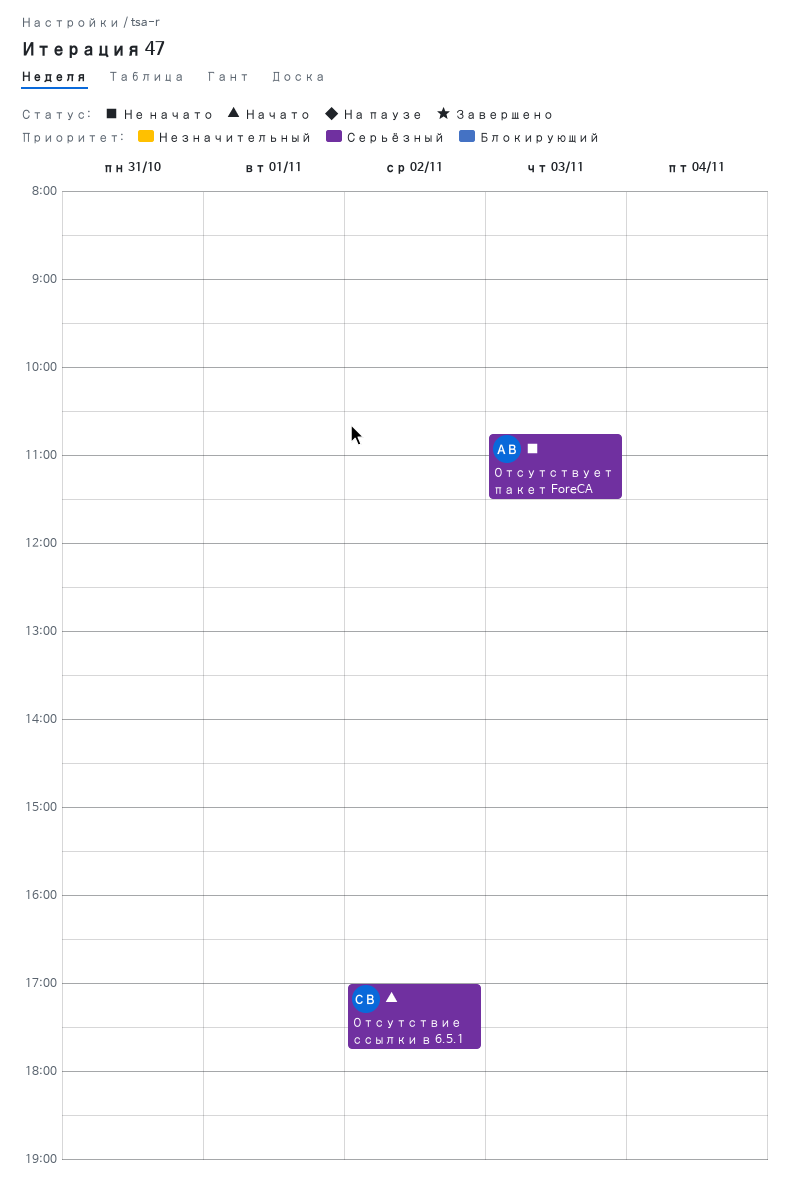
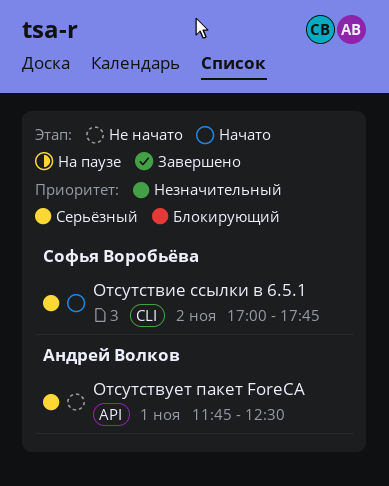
Отсутствует пакет ForeCA, day: Nov 3 -> Nov 1
Отсутствует пакет ForeCA, begins: 10:45 -> 11:45
Отсутствует пакет ForeCA, ends: 11:30 -> 12:30

